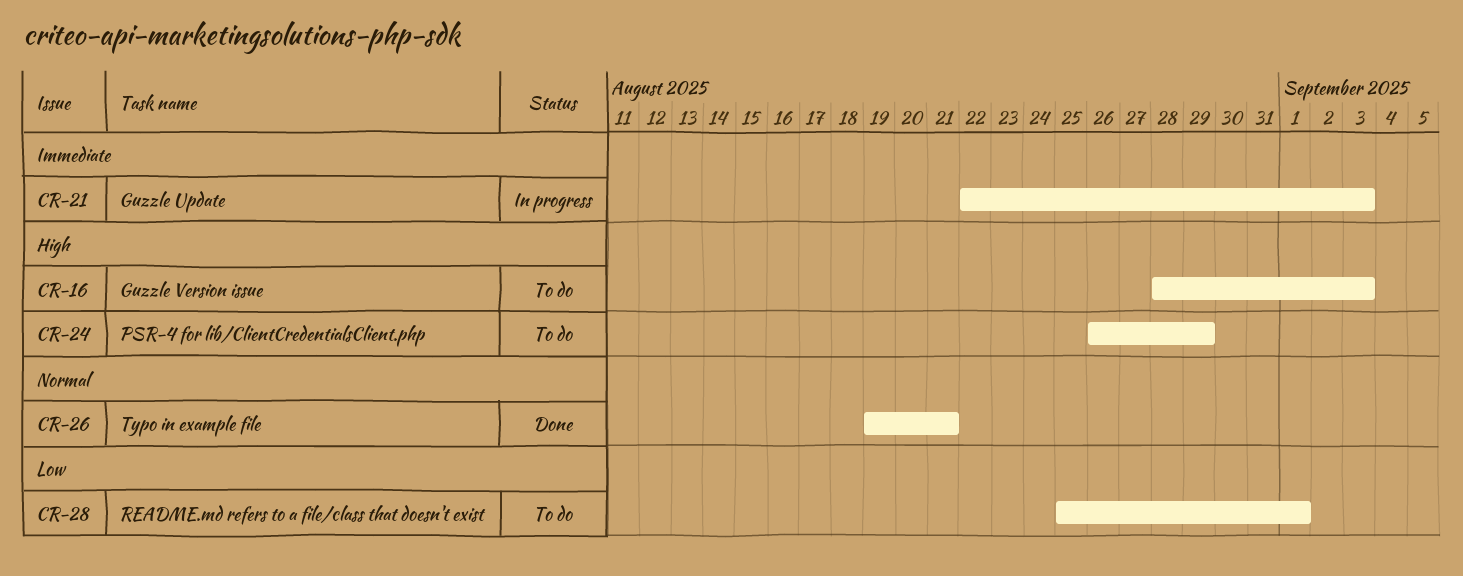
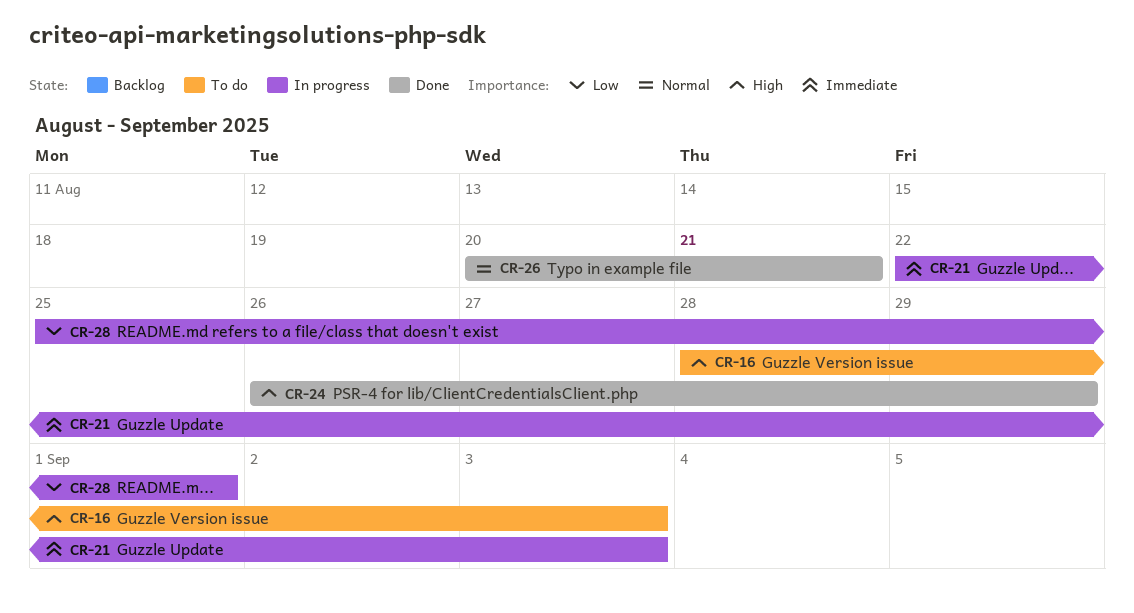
CR-24, status: To do -> Done
CR-26, start: Aug 19 -> Aug 20
CR-28, status: To do -> In progress

